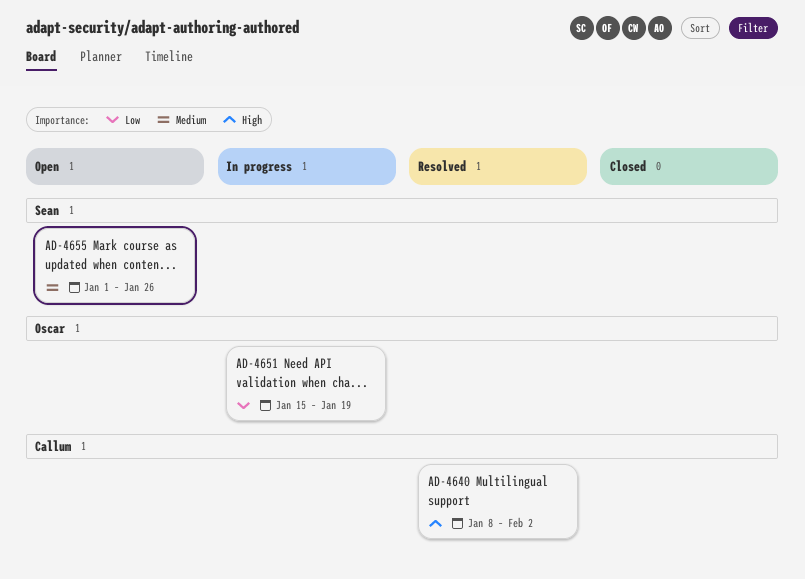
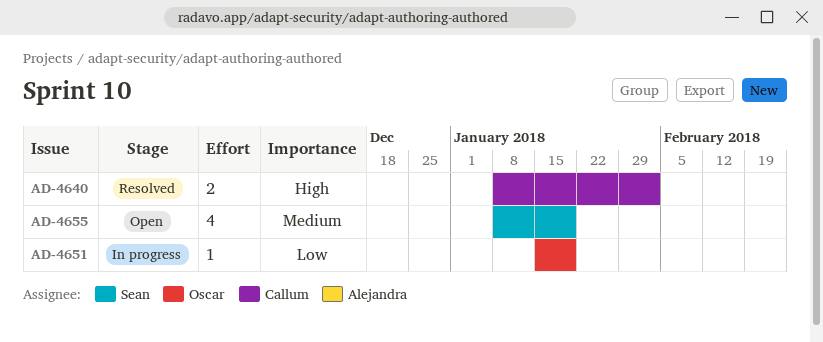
AD-4655, start: Jan 1 -> Jan 8
AD-4655, due: Jan 26 -> Jan 19

